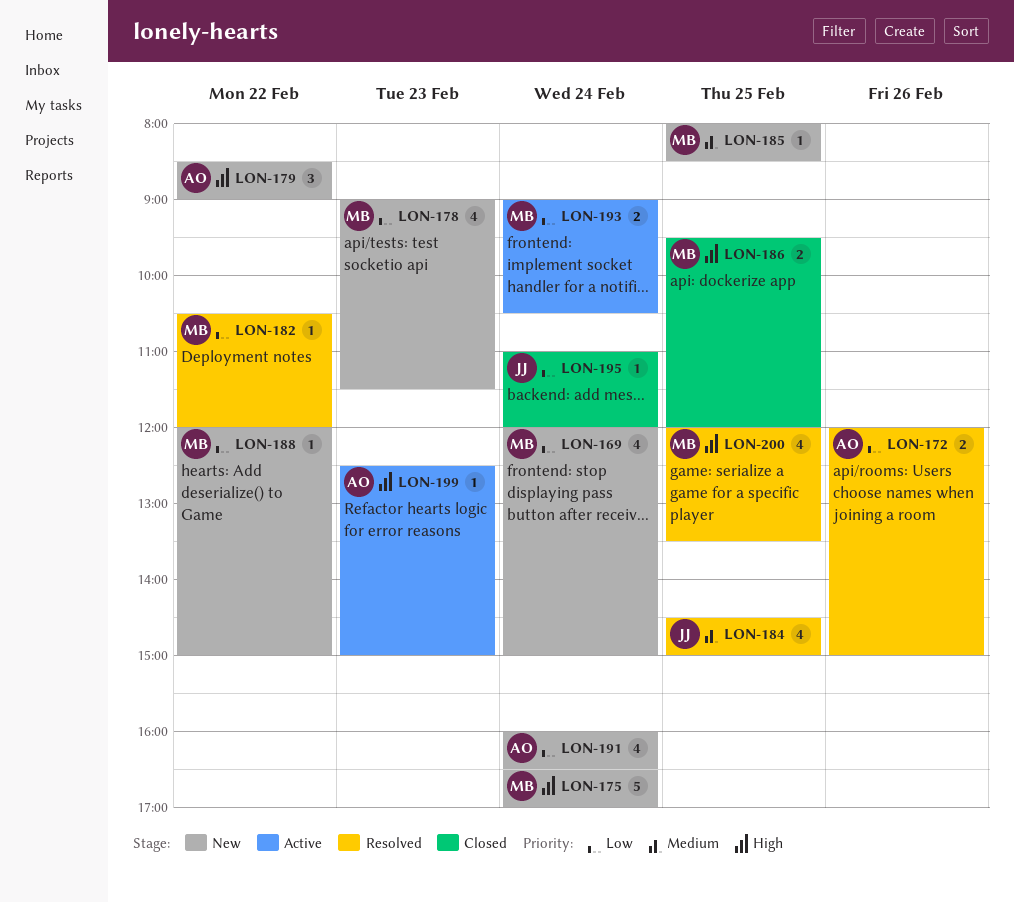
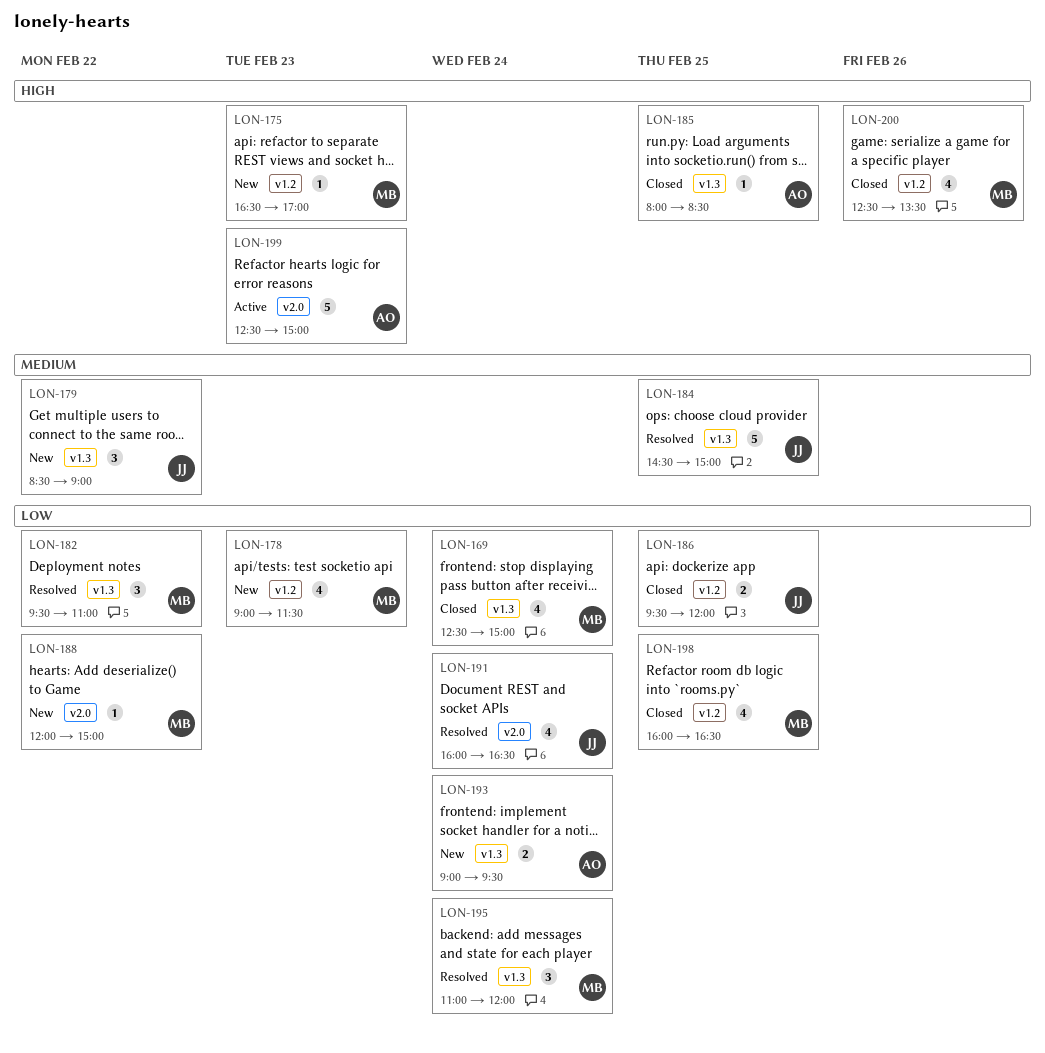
LON-169, status: New -> Closed
LON-169, begins: 12:00 -> 12:30
LON-172: present -> none
LON-175, estimate: 5 -> 1
LON-175, day: Feb 24 -> Feb 23
LON-179, owner: AO -> JJ
LON-179, priority: High -> Medium
LON-182, estimate: 1 -> 3
LON-182, begins: 10:30 -> 09:30
LON-182, ends: 12:00 -> 11:00
LON-184, estimate: 4 -> 5
LON-185, status: New -> Closed
LON-185, owner: MB -> AO
LON-185, priority: Medium -> High
LON-186, owner: MB -> JJ
LON-186, priority: High -> Low
LON-191, status: New -> Resolved
LON-191, owner: AO -> JJ
LON-193, status: Active -> New
LON-193, owner: MB -> AO
LON-193, ends: 10:30 -> 09:30
LON-195, status: Closed -> Resolved
LON-195, owner: JJ -> MB
LON-195, estimate: 1 -> 3
LON-198: none -> present
LON-199, estimate: 1 -> 5
LON-200, status: Resolved -> Closed
LON-200, day: Feb 25 -> Feb 26
LON-200, begins: 12:00 -> 12:30

